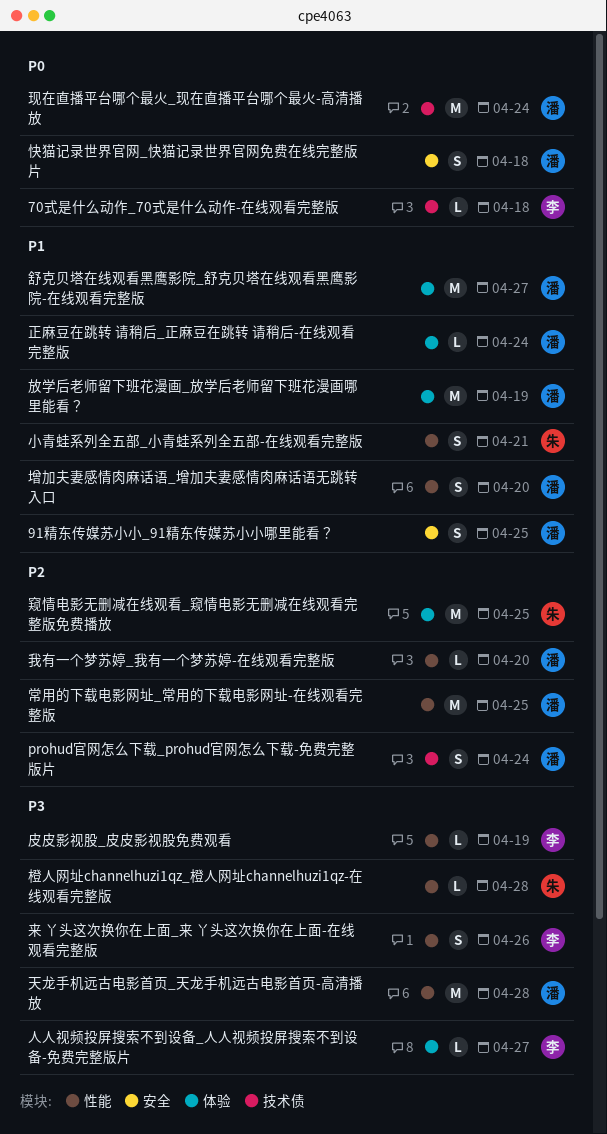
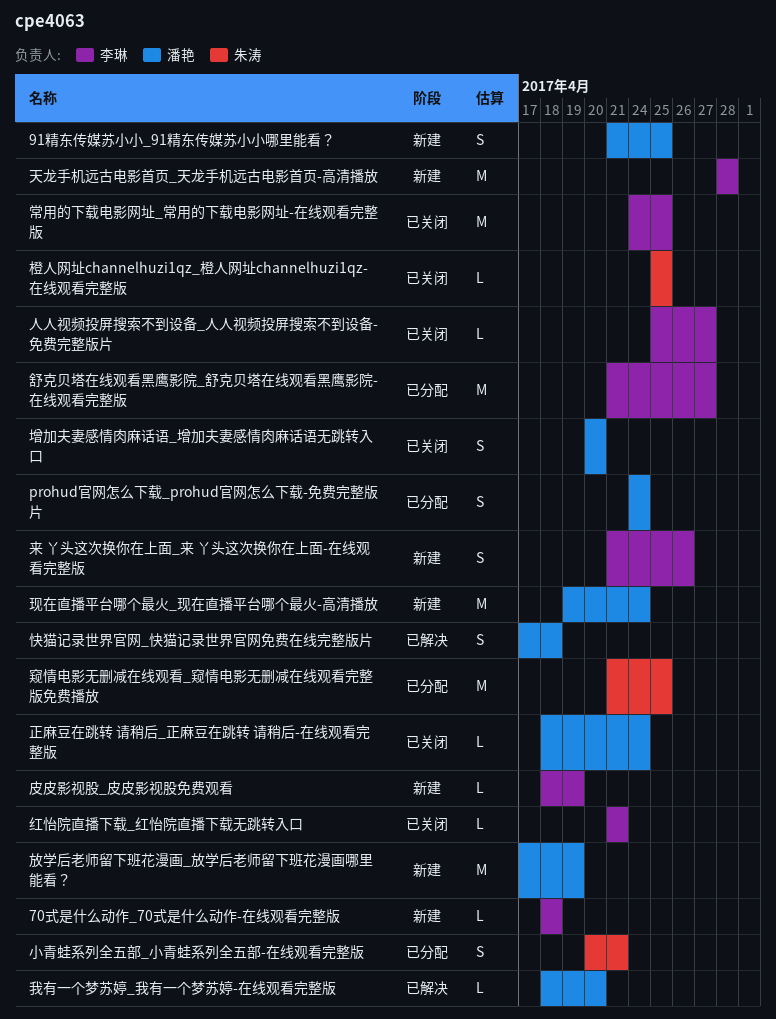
天龙手机远古电影首页_天龙手机远古电影首页-高清播放, owner: 潘艳 -> 李琳
常用的下载电影网址_常用的下载电影网址-在线观看完整版, owner: 潘艳 -> 李琳
橙人网址channelhuzi1qz_橙人网址channelhuzi1qz-在线观看完整版, due: Apr 28 -> Apr 25
红怡院直播下载_红怡院直播下载无跳转入口: none -> present
舒克贝塔在线观看黑鹰影院_舒克贝塔在线观看黑鹰影院-在线观看完整版, owner: 潘艳 -> 李琳

